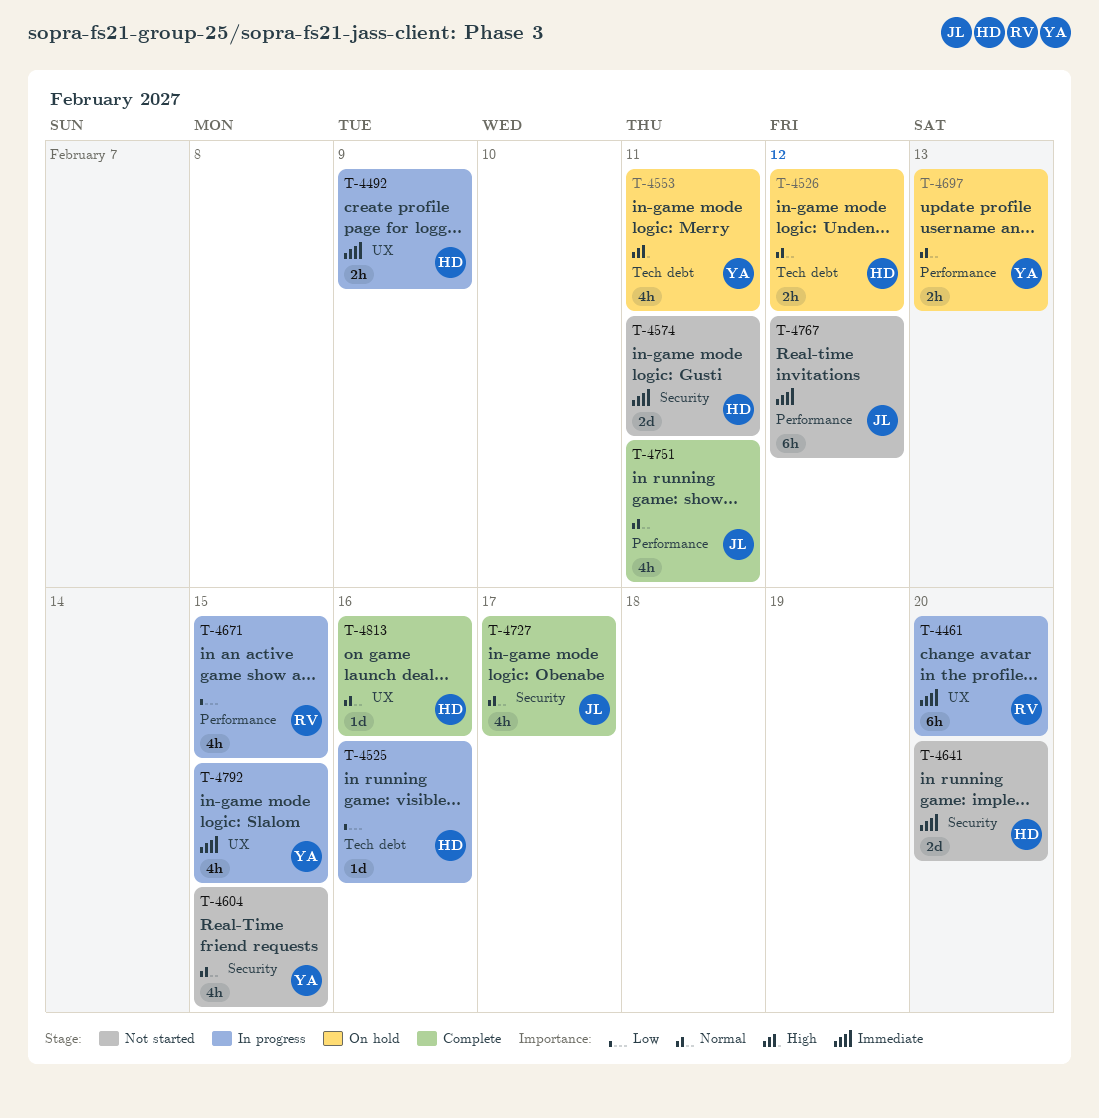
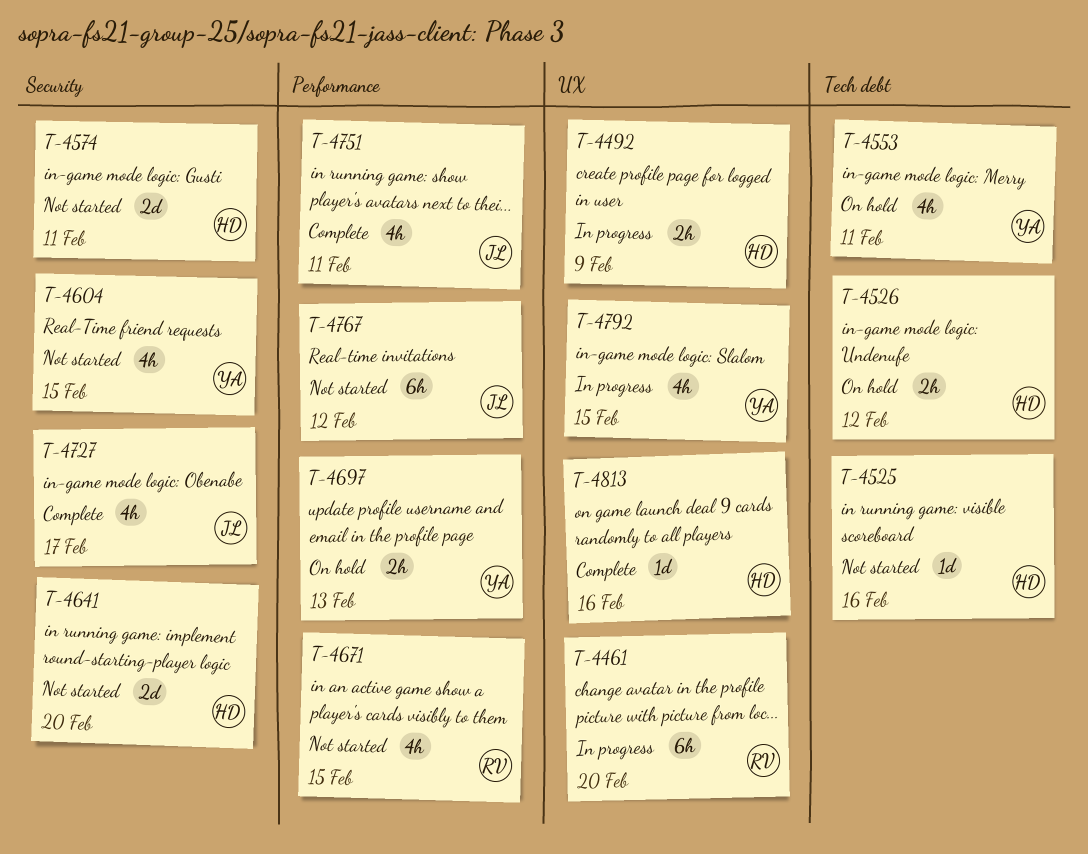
T-4525, status: In progress -> Not started
T-4671, status: In progress -> Not started

